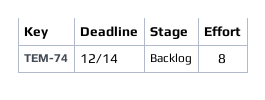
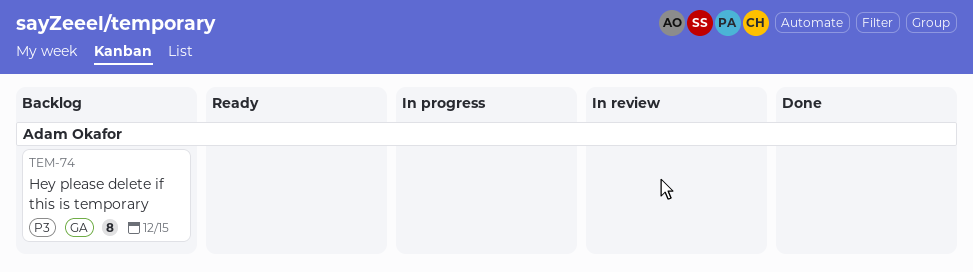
TEM-74, due: Dec 14 -> Dec 15

